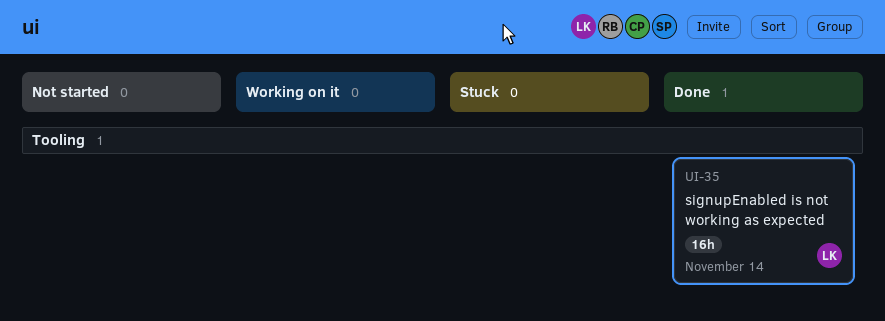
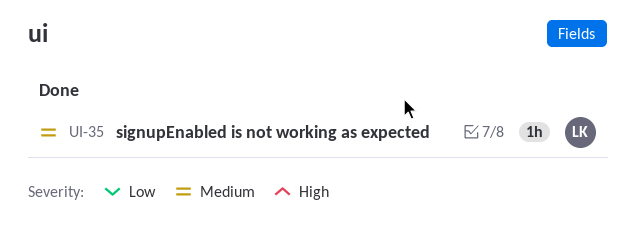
UI-35, estimate: 16h -> 1h

